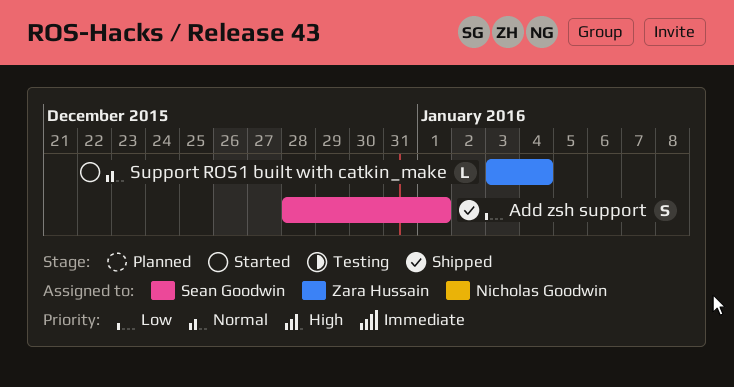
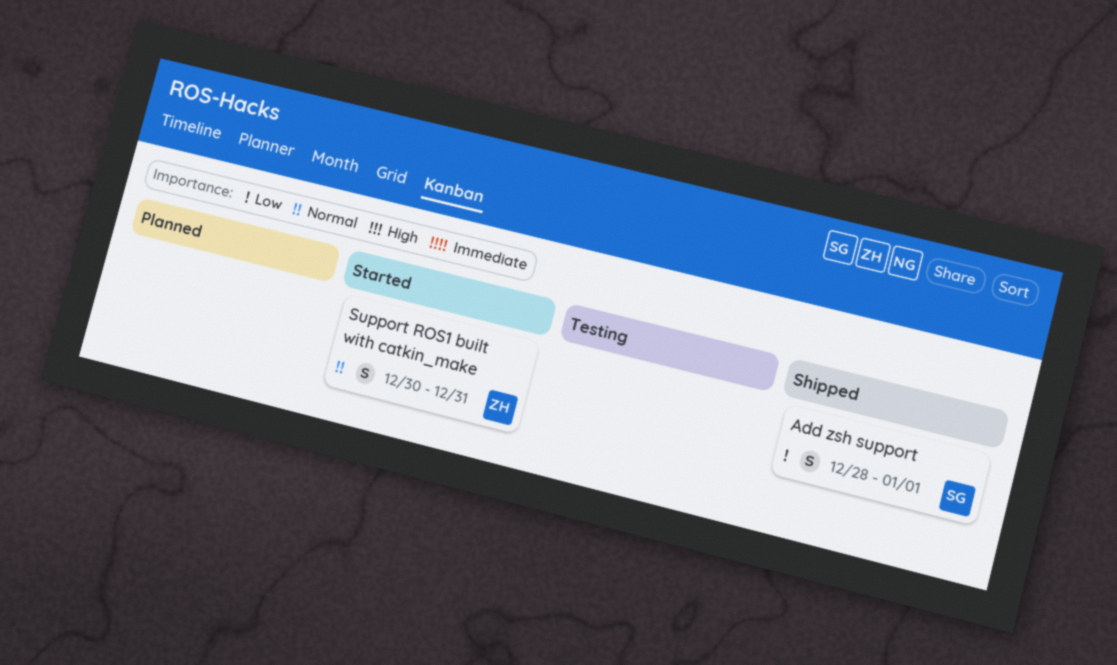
Support ROS1 built with catkin_make, estimate: L -> S
Support ROS1 built with catkin_make, start: Jan 3 -> Dec 30
Support ROS1 built with catkin_make, due: Jan 4 -> Dec 31

